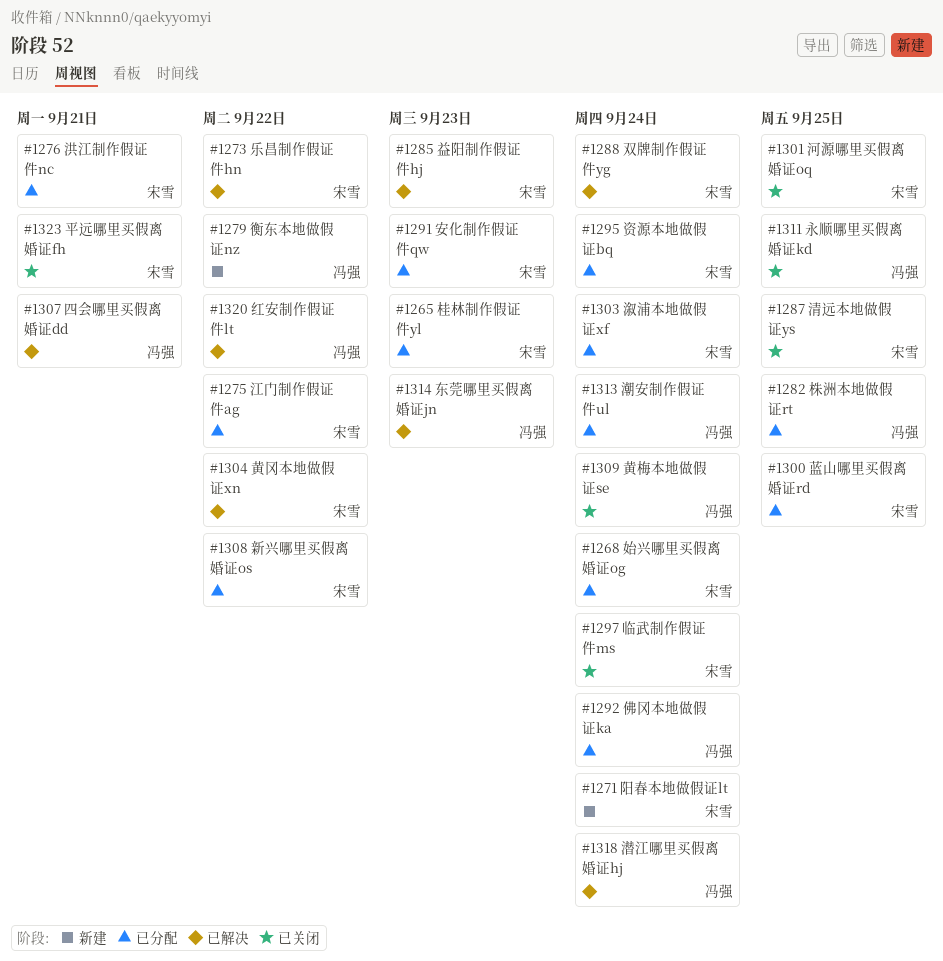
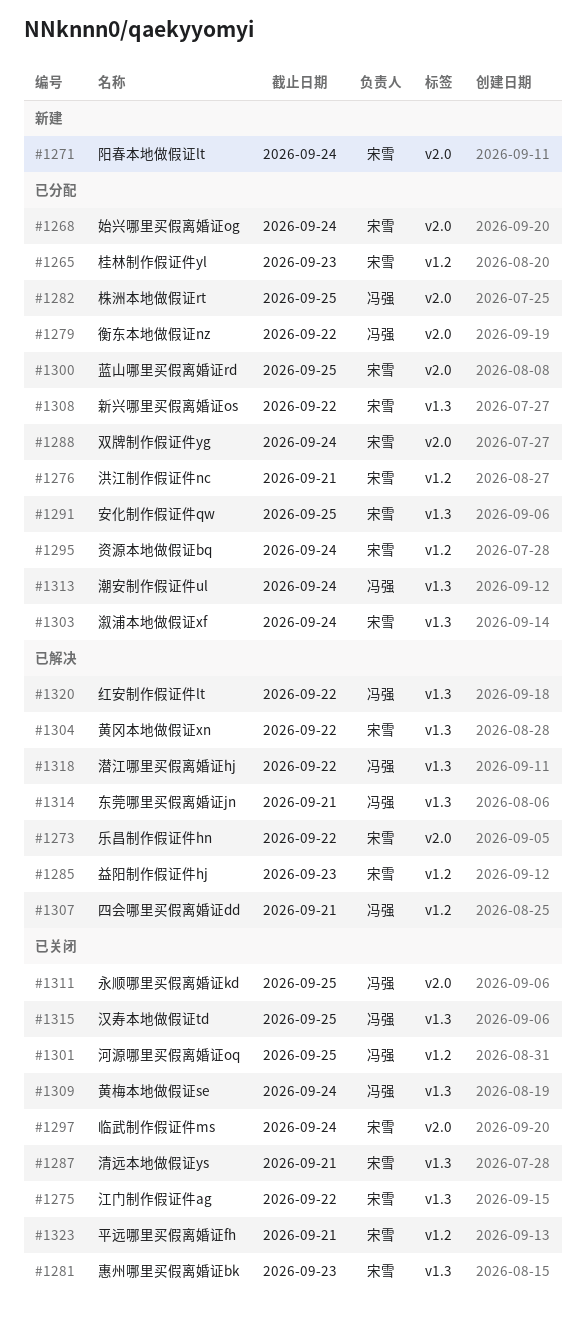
#1275, status: 已分配 -> 已关闭
#1279, status: 新建 -> 已分配
#1281: none -> present
#1287, due: Sep 25 -> Sep 21
#1288, status: 已解决 -> 已分配
#1291, due: Sep 23 -> Sep 25
#1292: present -> none
#1301, owner: 宋雪 -> 冯强
#1314, due: Sep 23 -> Sep 21
#1315: none -> present
#1318, due: Sep 24 -> Sep 22

